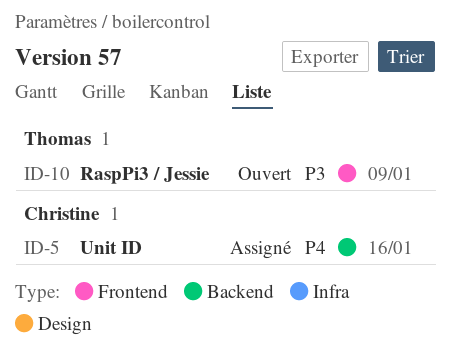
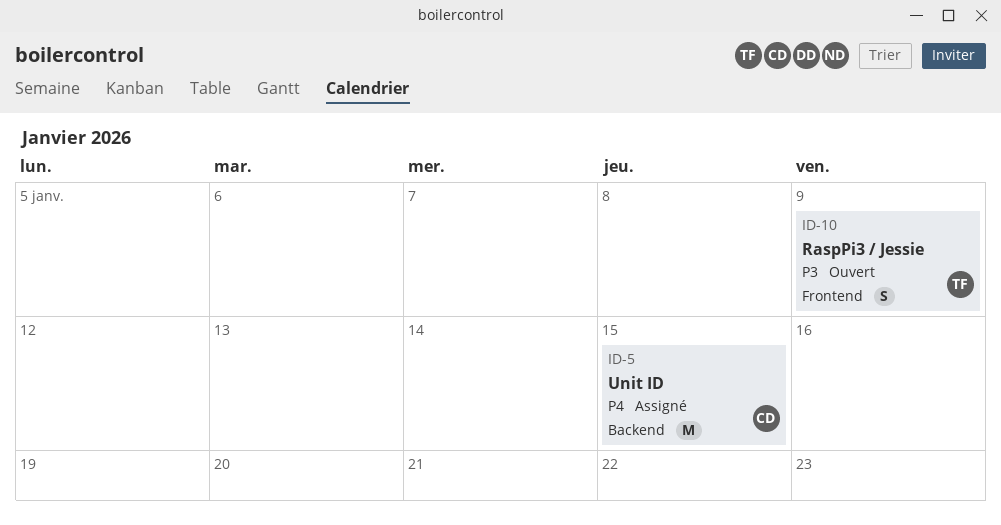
ID-5, due: Jan 16 -> Jan 15

